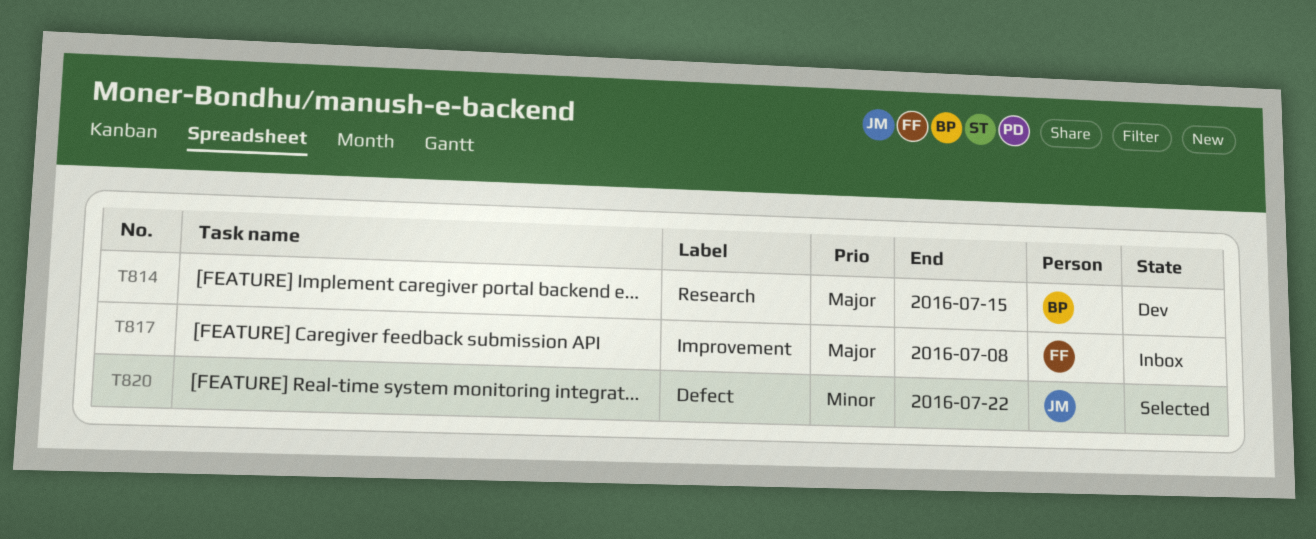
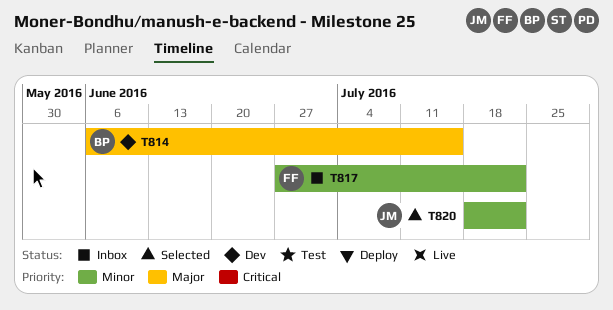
T817, priority: Major -> Minor
T817, due: Jul 8 -> Jul 22

